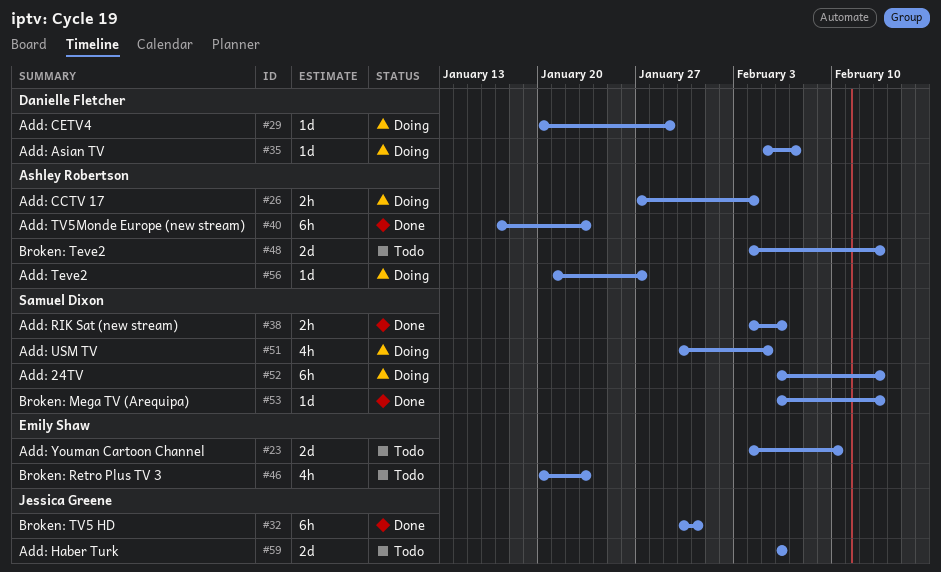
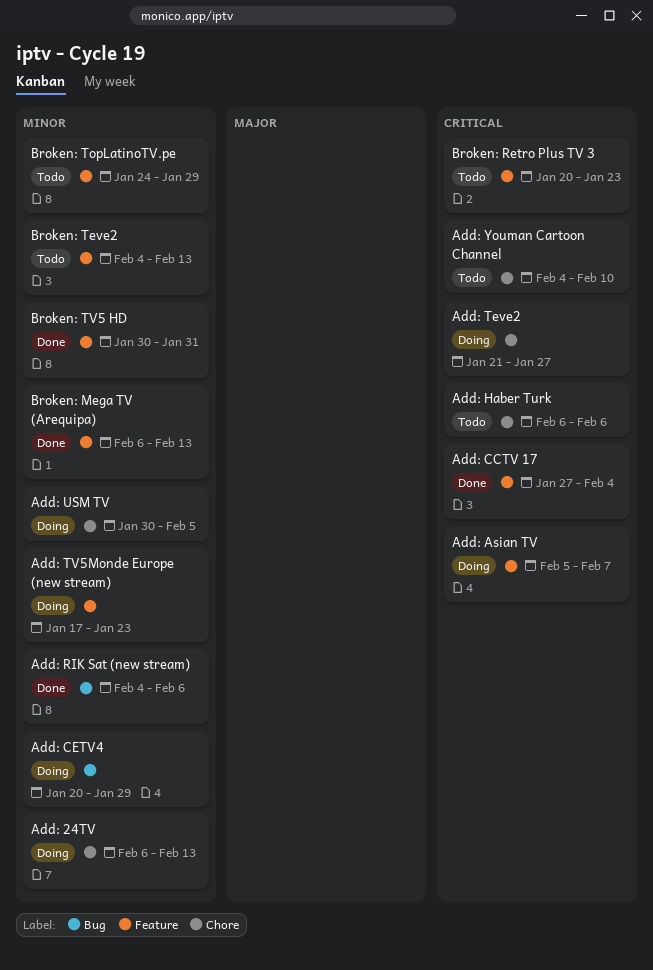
Add: CCTV 17, status: Doing -> Done
Add: TV5Monde Europe (new stream), status: Done -> Doing
Broken: TopLatinoTV.pe: none -> present

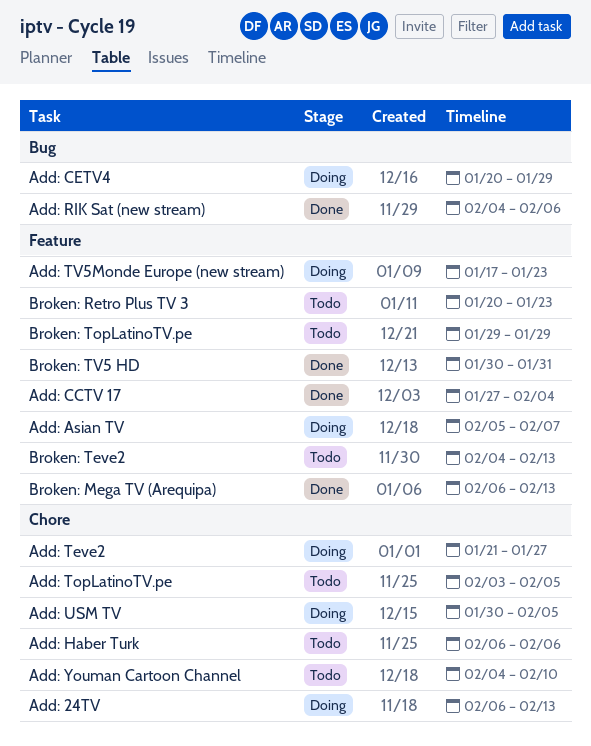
Add: TopLatinoTV.pe: none -> present
Broken: TopLatinoTV.pe, start: Jan 24 -> Jan 29

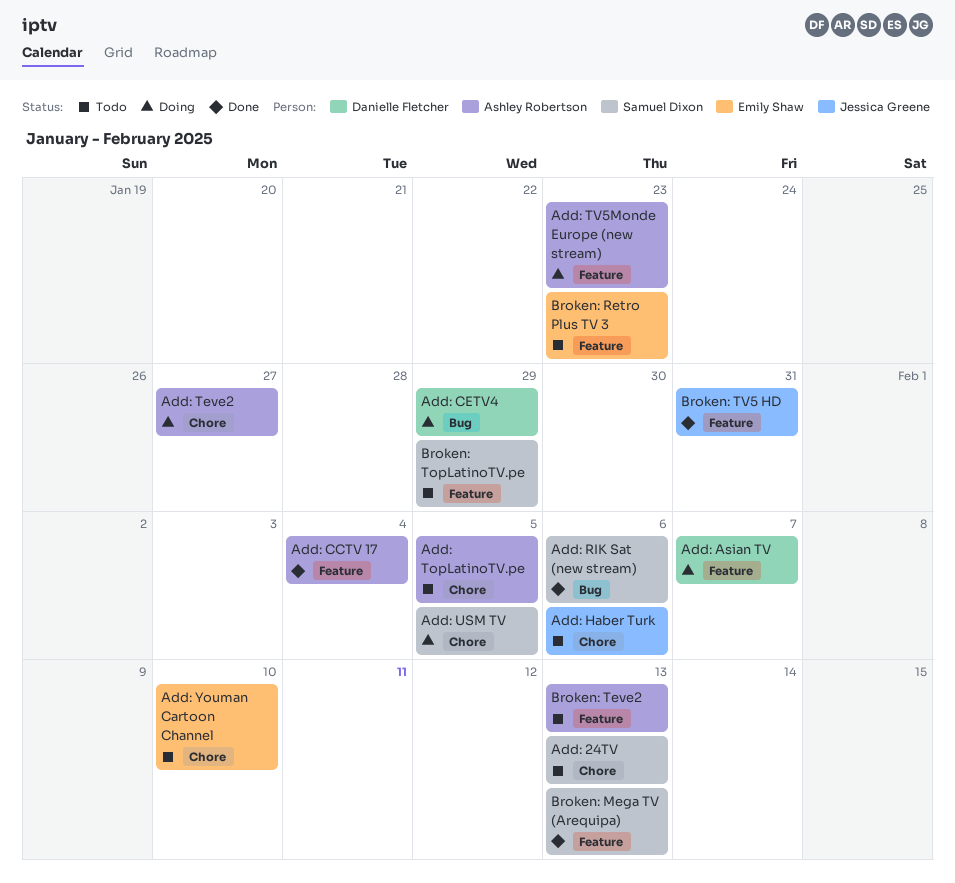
Add: 24TV, status: Doing -> Todo

